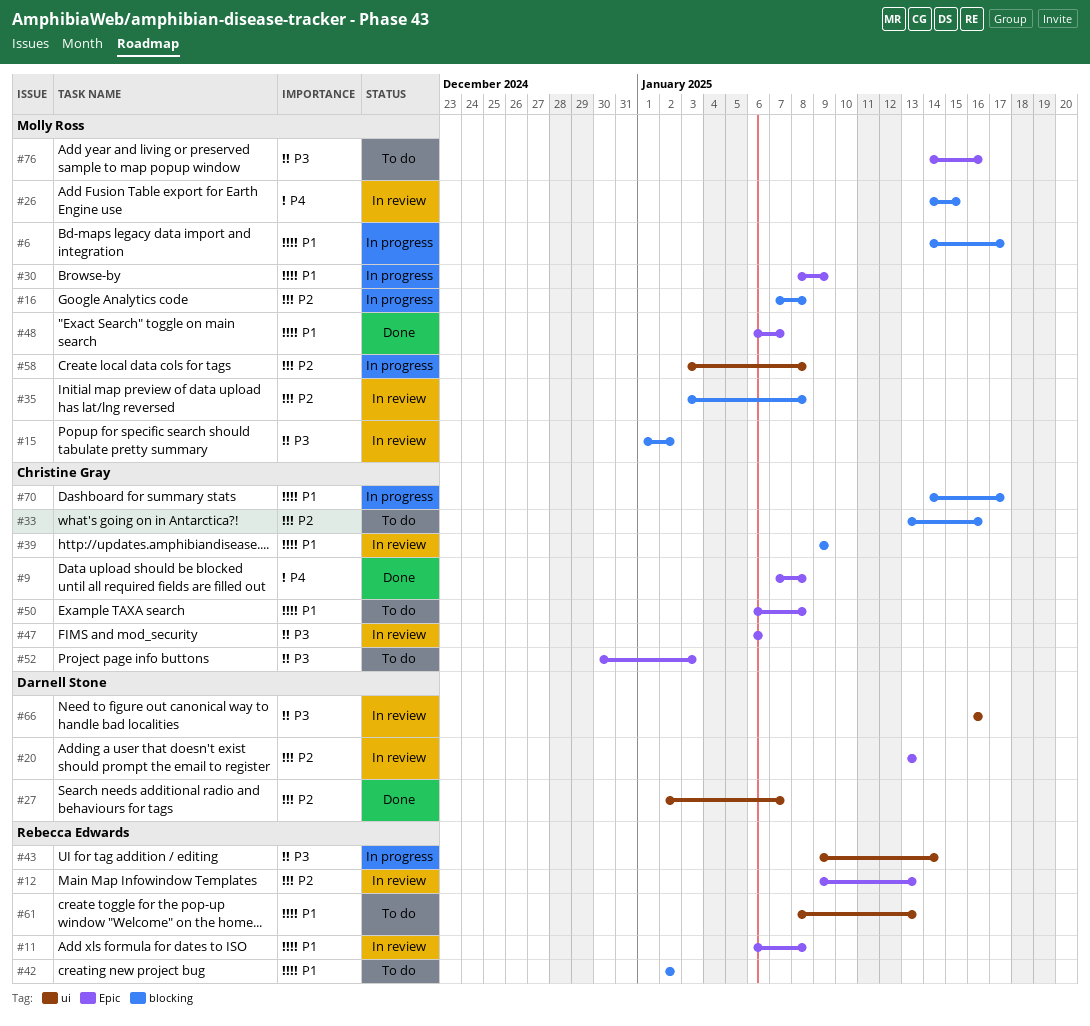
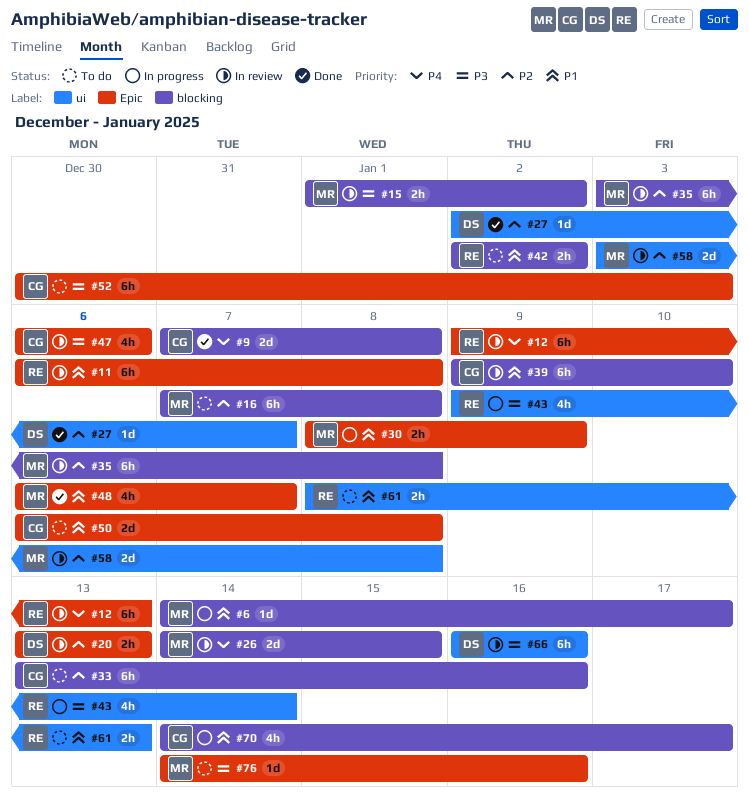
#9, label: Epic -> blocking
#12, priority: P2 -> P4
#16, status: In progress -> To do
#39, due: Jan 9 -> Jan 10
#58, status: In progress -> In review

